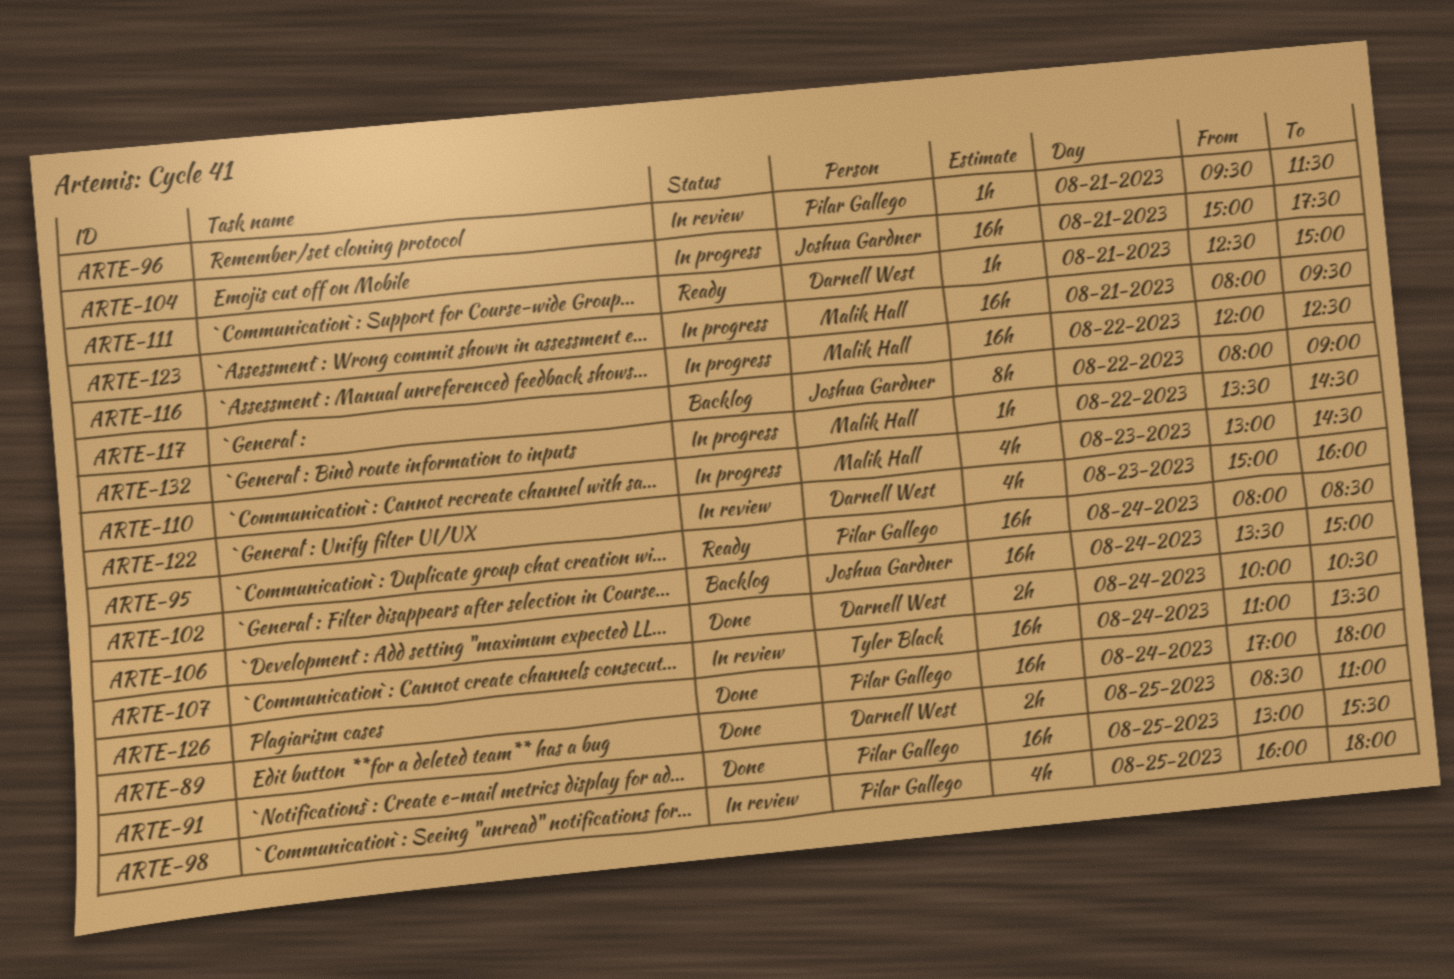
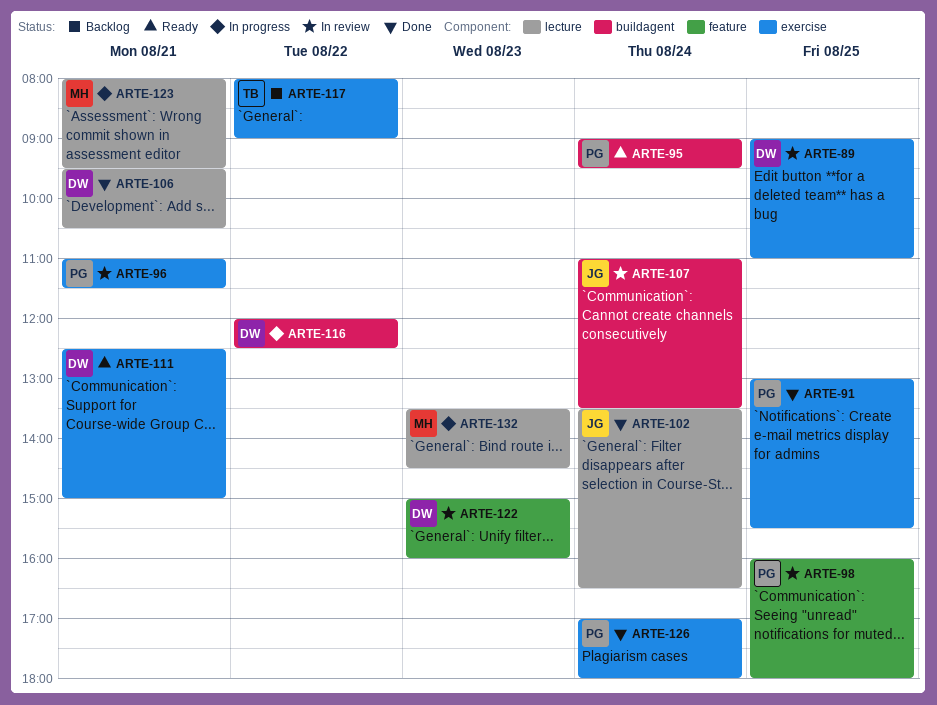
ARTE-89, status: Done -> In review
ARTE-89, begins: 08:30 -> 09:00
ARTE-95, begins: 08:00 -> 09:00
ARTE-95, ends: 08:30 -> 09:30
ARTE-96, begins: 09:30 -> 11:00
ARTE-102, status: Backlog -> Done
ARTE-102, ends: 15:00 -> 16:30
ARTE-104: present -> none
ARTE-106, day: Aug 24 -> Aug 21
ARTE-106, begins: 10:00 -> 09:30
ARTE-107, owner: Tyler Black -> Joshua Gardner
ARTE-110: present -> none
ARTE-116, owner: Malik Hall -> Darnell West
ARTE-117, owner: Joshua Gardner -> Tyler Black
ARTE-132, day: Aug 22 -> Aug 23

